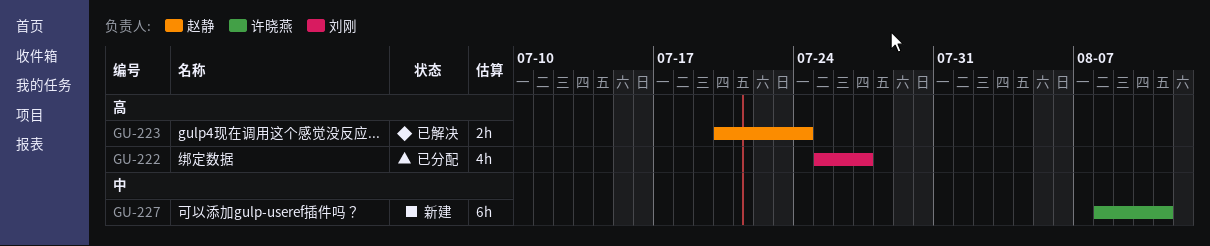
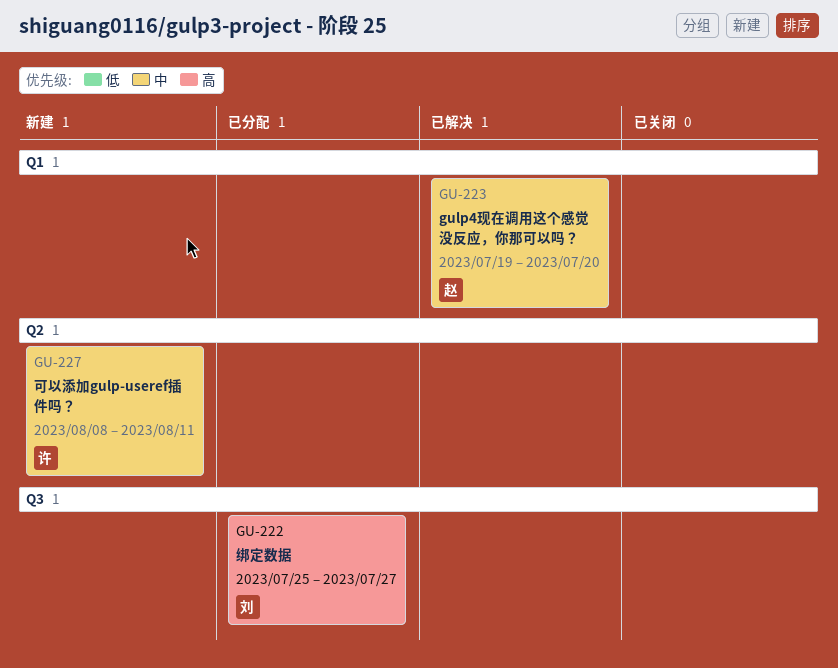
GU-223, priority: 高 -> 中
GU-223, start: Jul 20 -> Jul 19
GU-223, due: Jul 24 -> Jul 20

